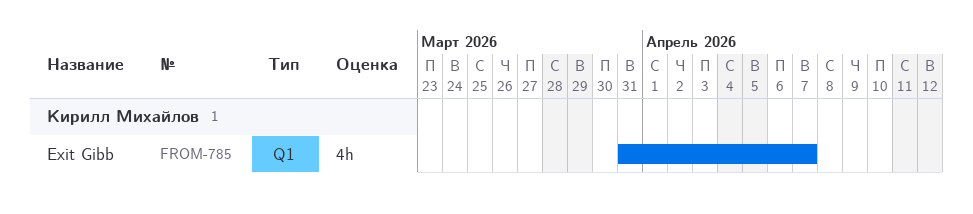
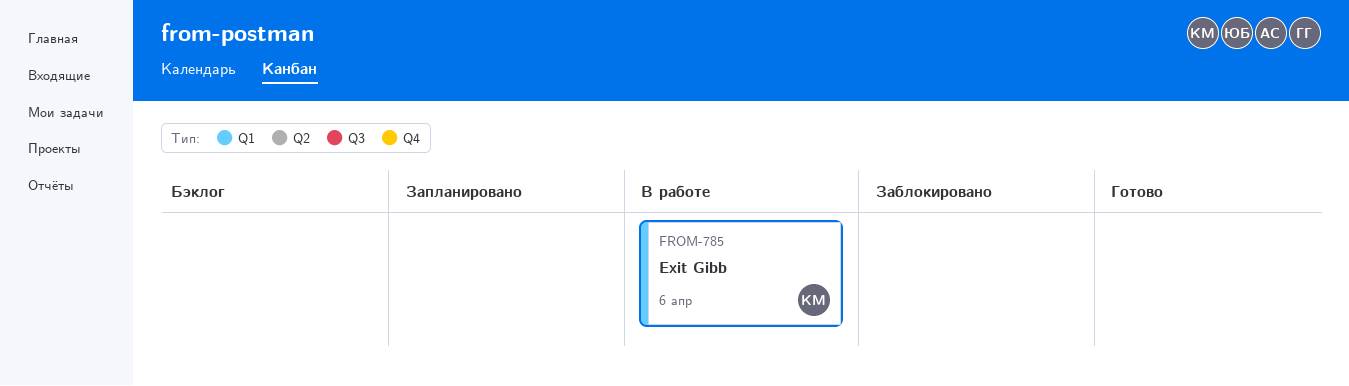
FROM-785, due: Apr 7 -> Apr 6

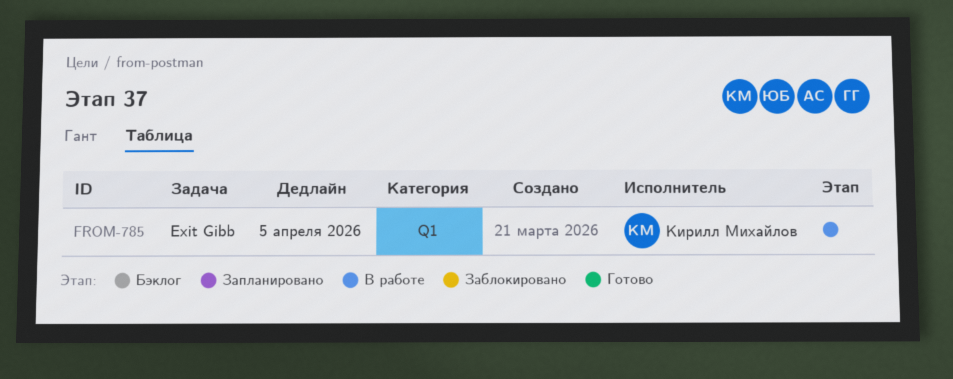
FROM-785, due: Apr 6 -> Apr 5

